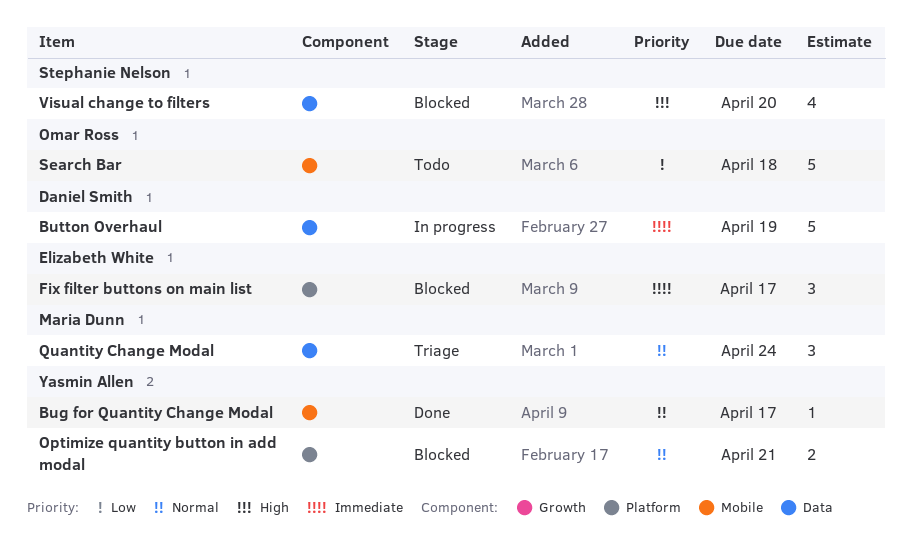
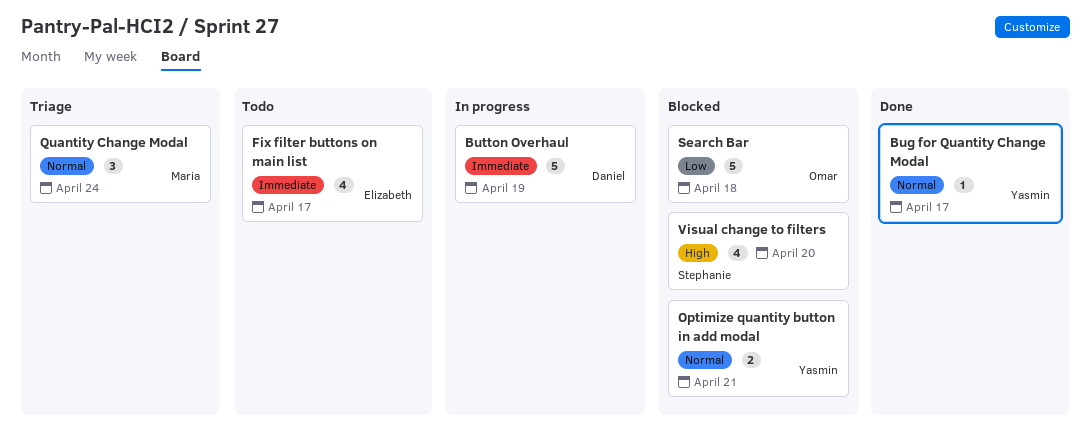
Fix filter buttons on main list, status: Blocked -> Todo
Fix filter buttons on main list, estimate: 3 -> 4
Search Bar, status: Todo -> Blocked

